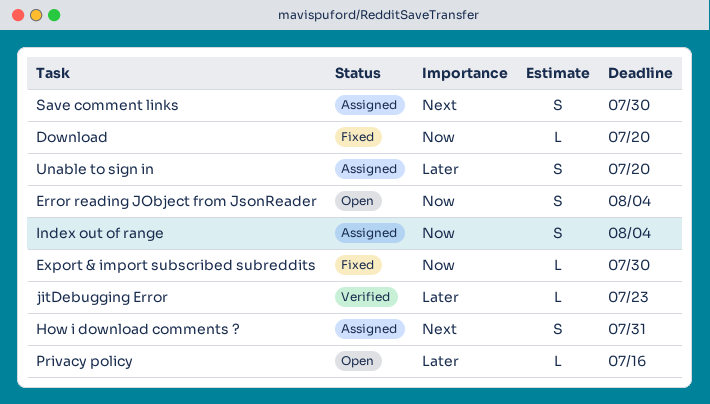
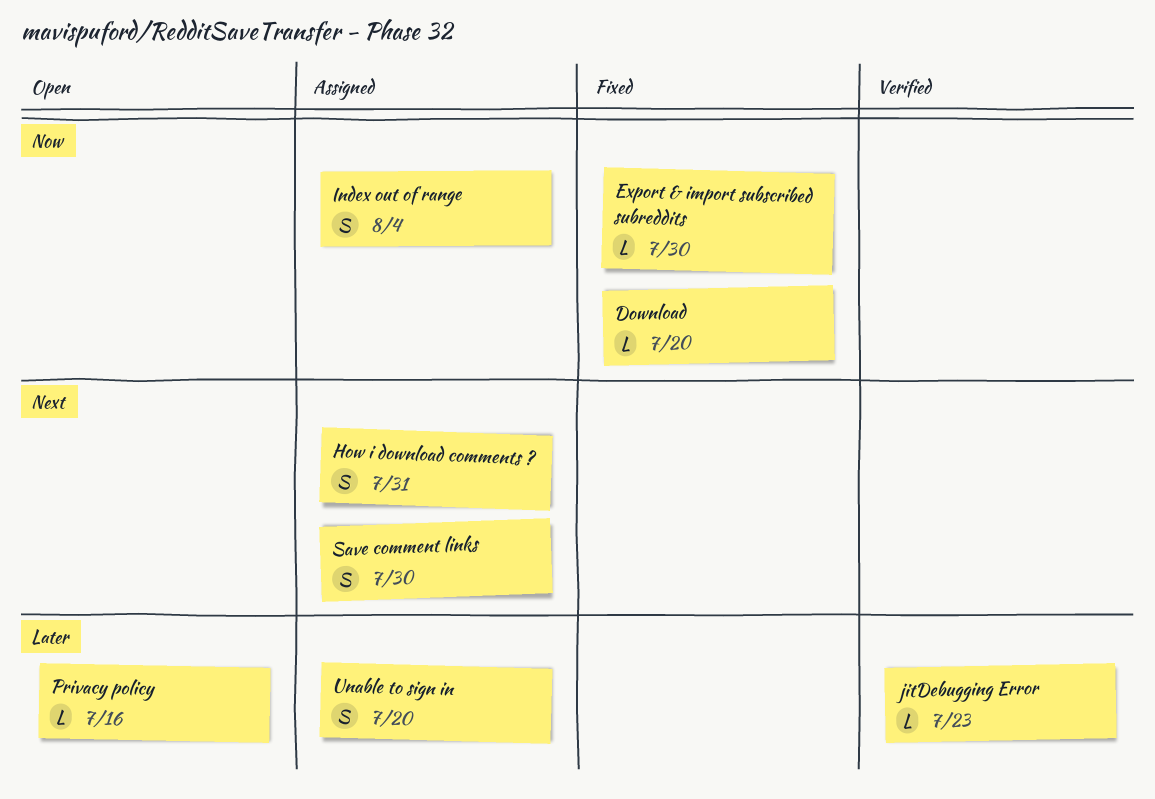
Error reading JObject from JsonReader: present -> none

